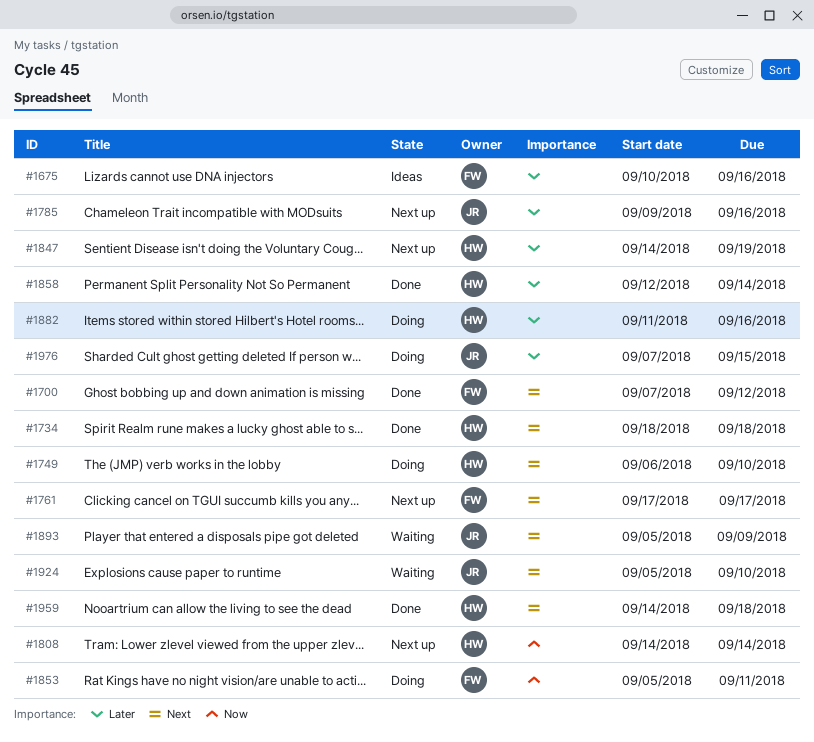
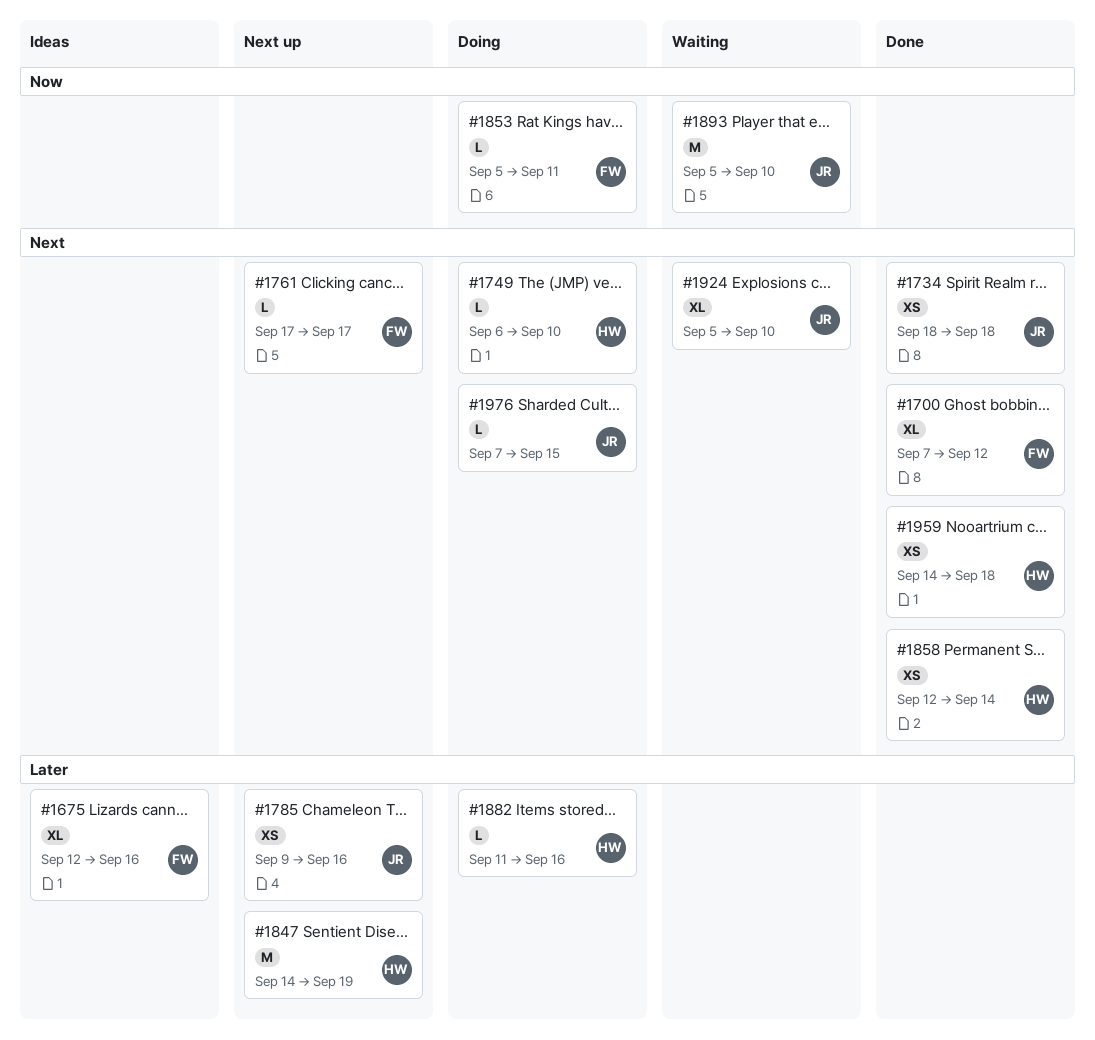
#1675, start: Sep 10 -> Sep 12
#1734, owner: HW -> JR
#1808: present -> none
#1858, priority: Later -> Next
#1893, priority: Next -> Now
#1893, due: Sep 9 -> Sep 10
#1976, priority: Later -> Next

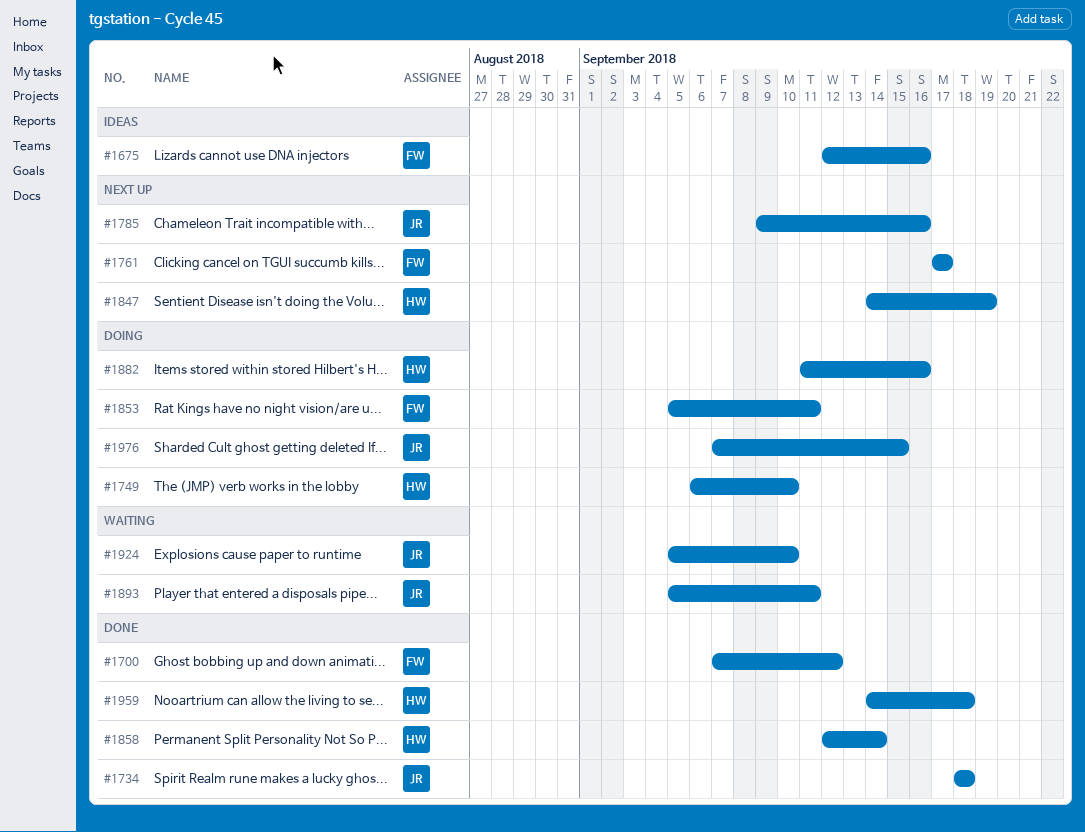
#1893, due: Sep 10 -> Sep 11

